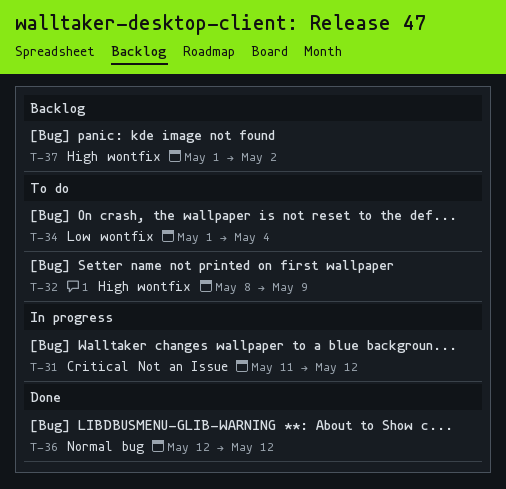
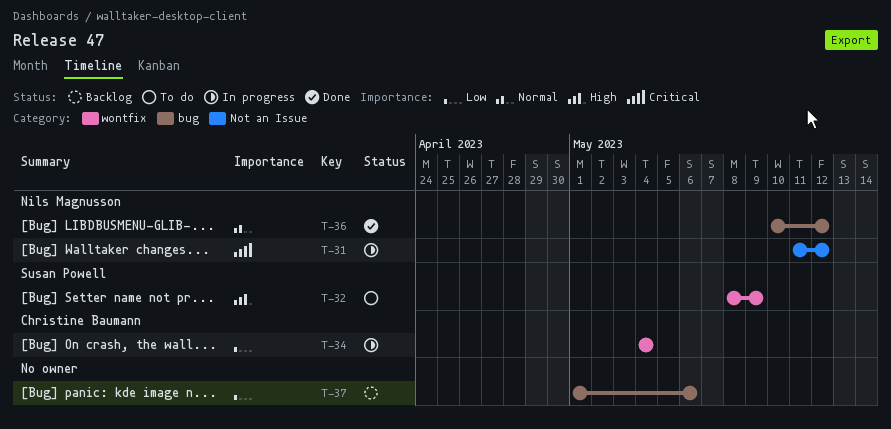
T-34, status: To do -> In progress
T-34, start: May 1 -> May 4
T-36, start: May 12 -> May 10
T-37, priority: High -> Low
T-37, label: wontfix -> bug
T-37, due: May 2 -> May 6

